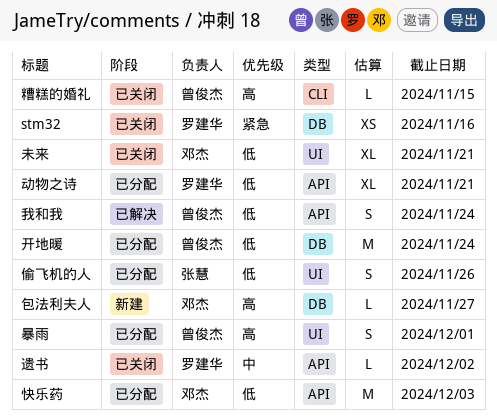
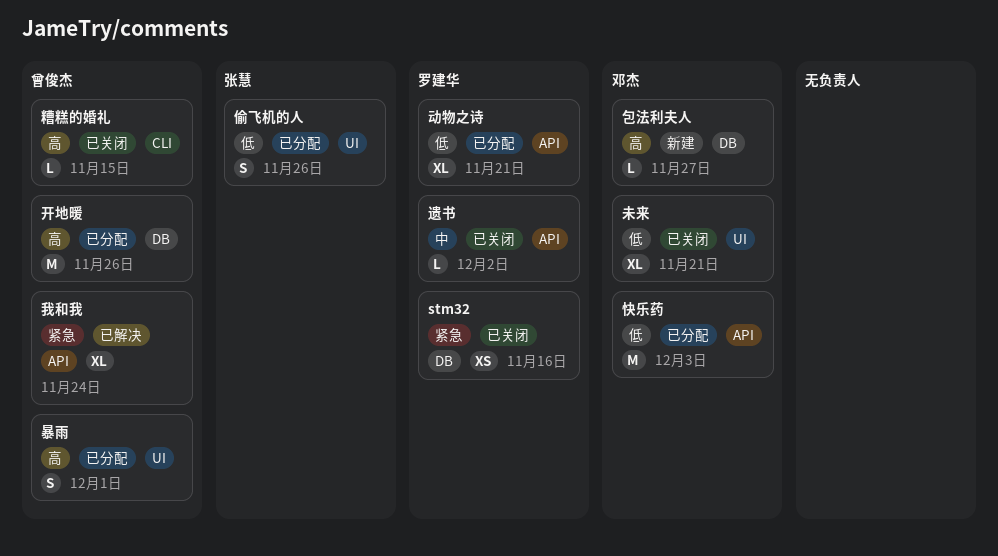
开地暖, priority: 低 -> 高
开地暖, due: Nov 24 -> Nov 26
我和我, priority: 低 -> 紧急
我和我, estimate: S -> XL

